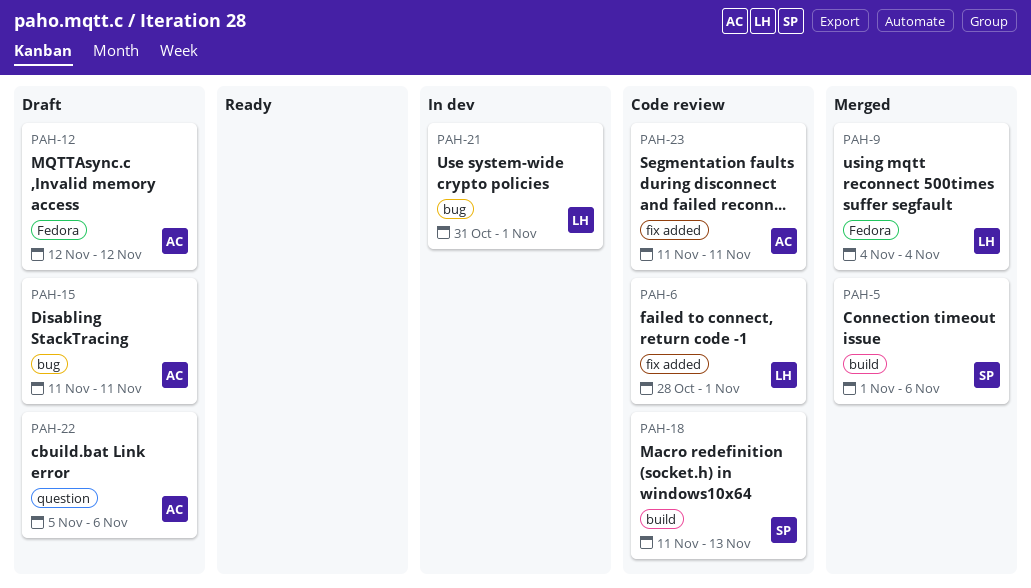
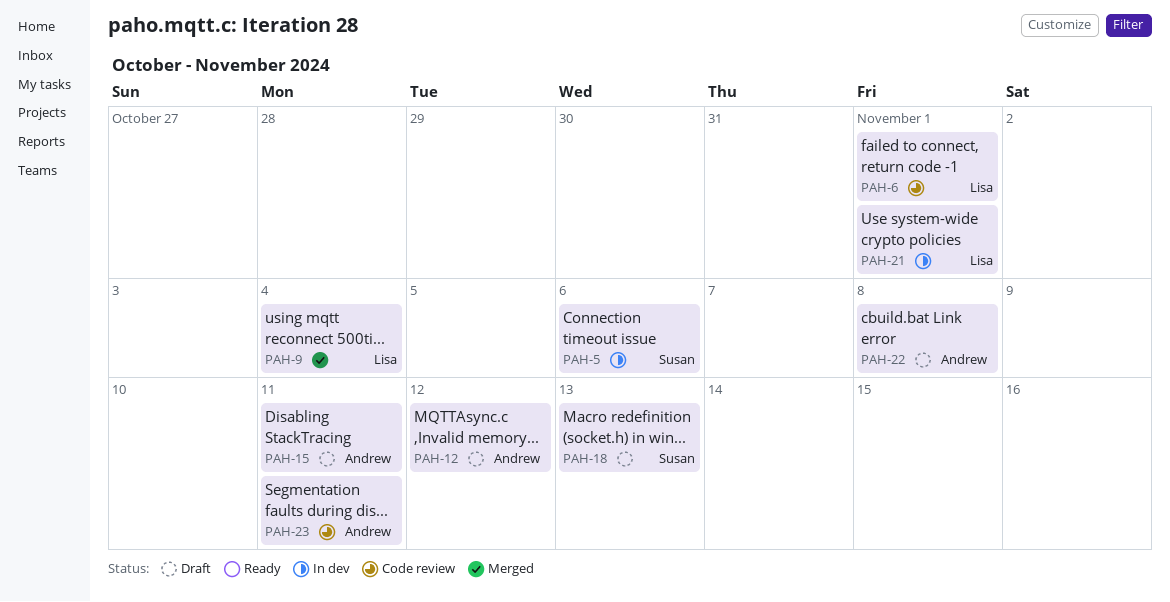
PAH-5, status: Merged -> In dev
PAH-18, status: Code review -> Draft
PAH-22, due: Nov 6 -> Nov 8

